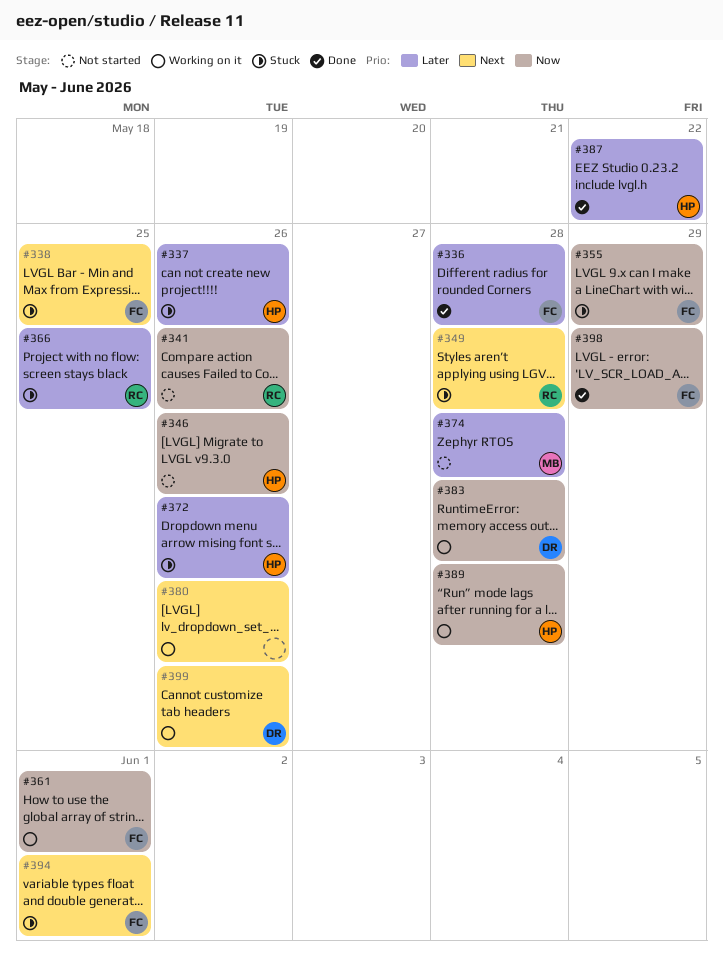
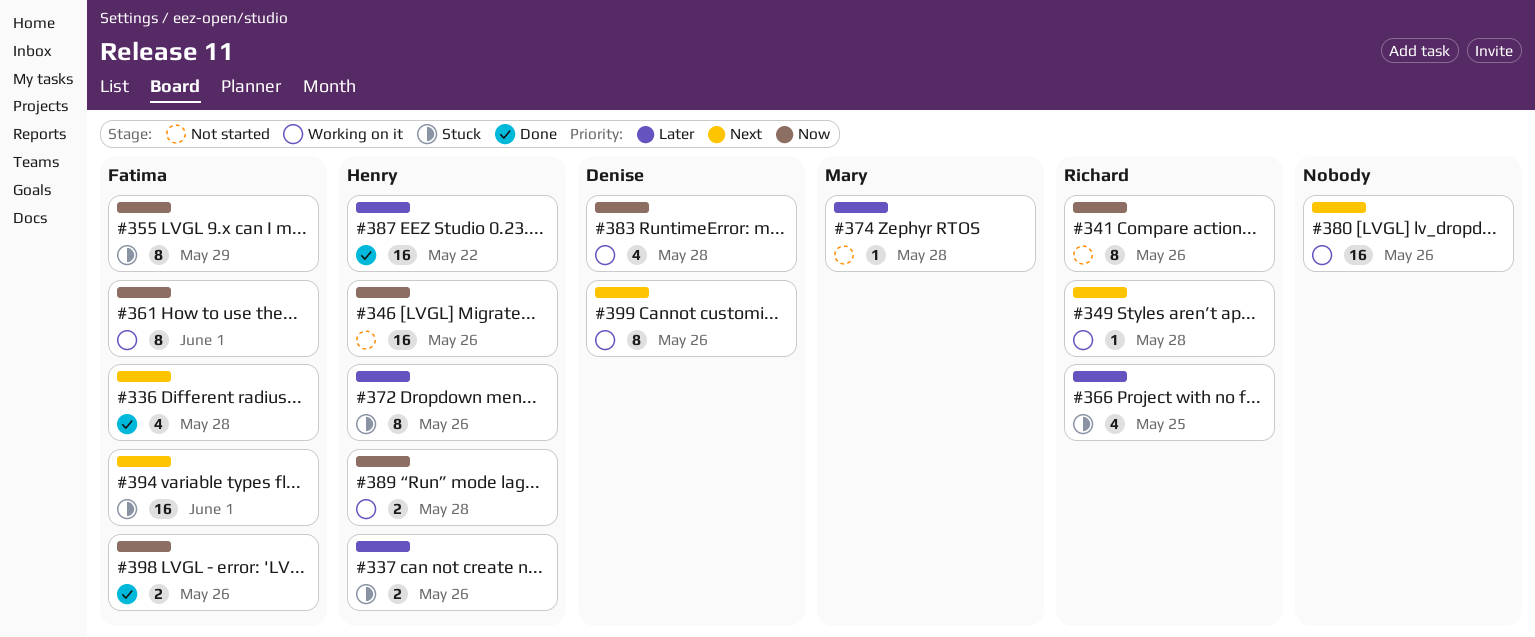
#336, priority: Later -> Next
#338: present -> none
#349, status: Stuck -> Working on it
#398, due: May 29 -> May 26

